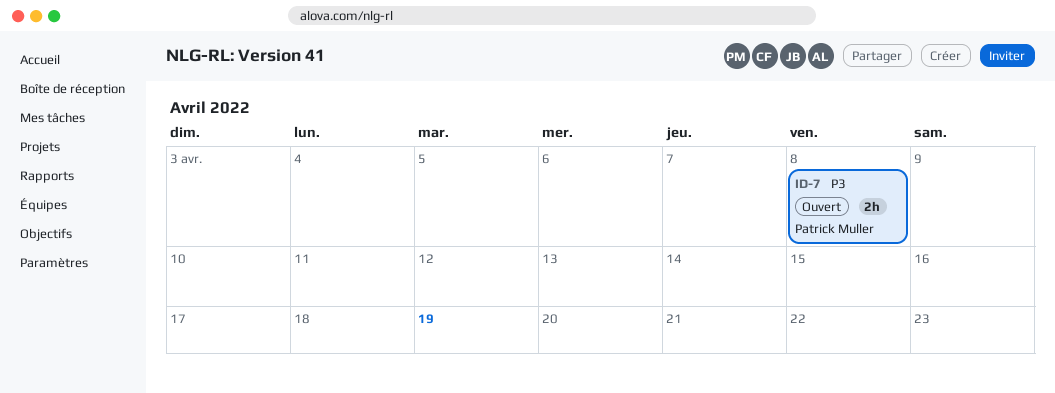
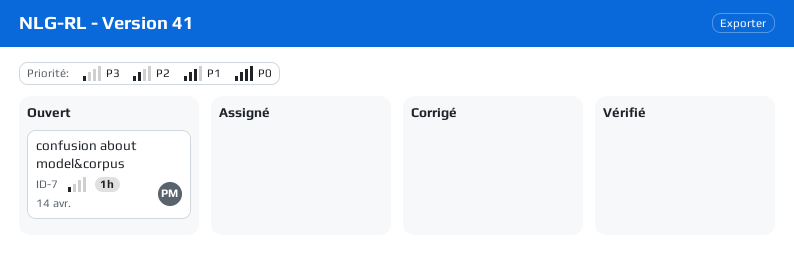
ID-7, estimate: 2h -> 1h
ID-7, due: Apr 8 -> Apr 14

